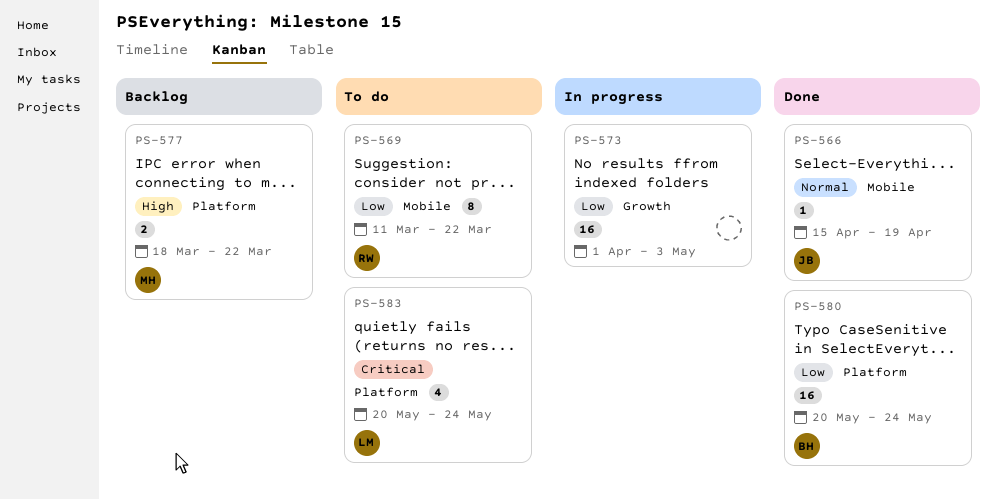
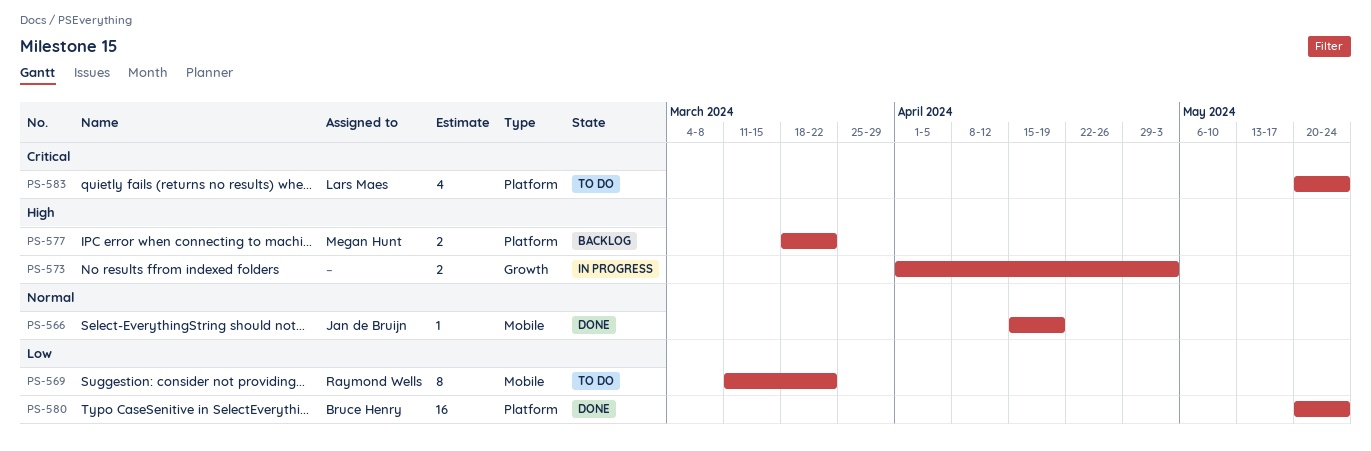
PS-573, priority: Low -> High
PS-573, estimate: 16 -> 2

